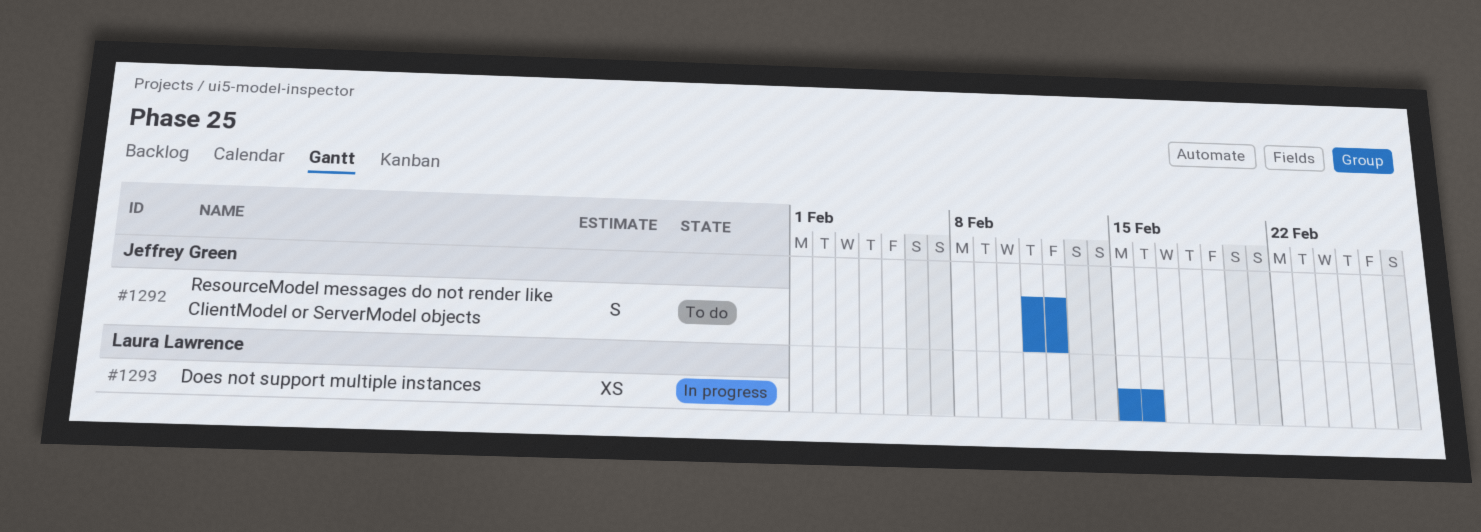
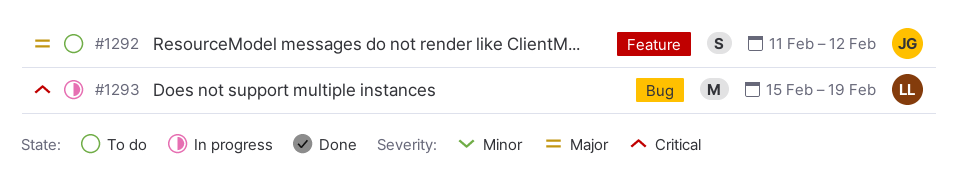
#1293, estimate: XS -> M
#1293, due: Feb 16 -> Feb 19

